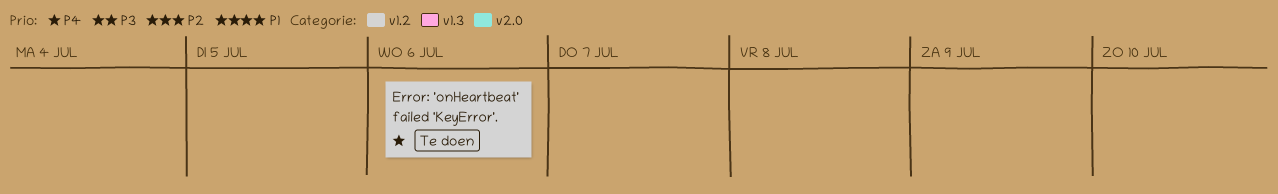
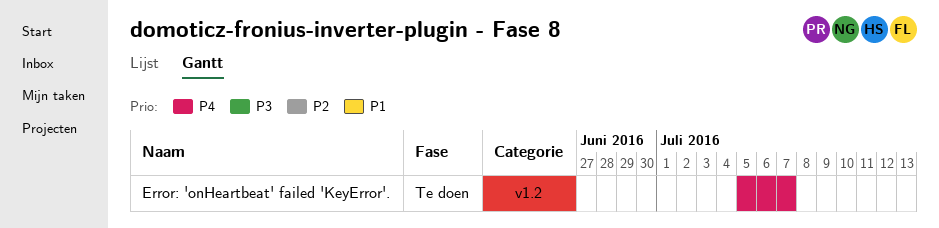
Error: 'onHeartbeat' failed 'KeyError'., due: Jul 6 -> Jul 7

